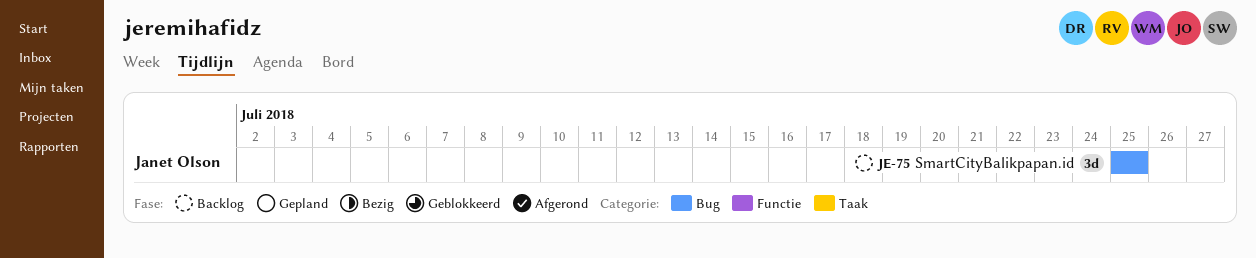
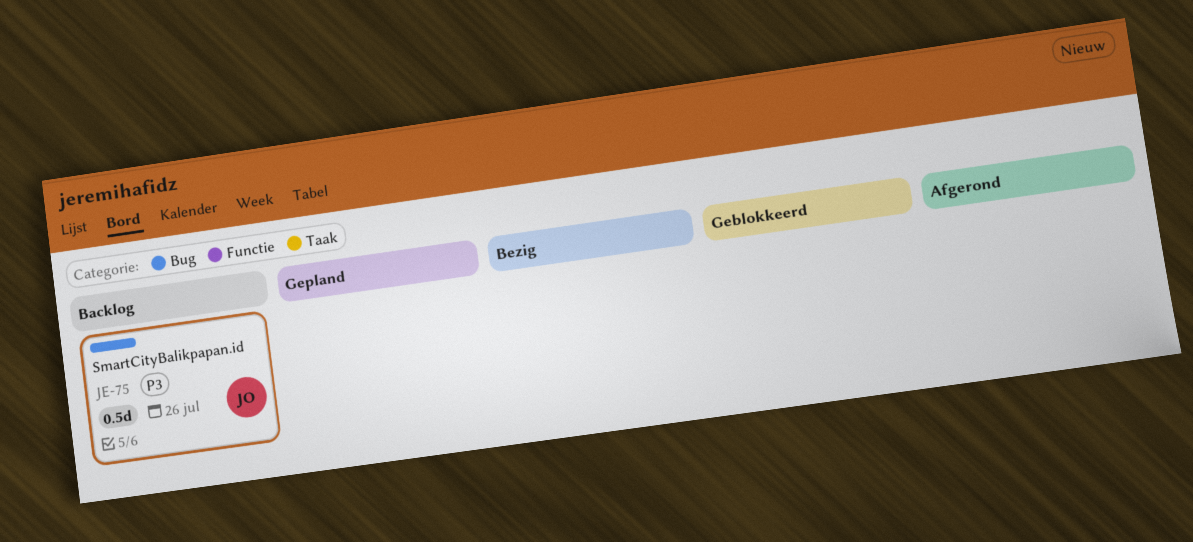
JE-75, estimate: 3d -> 0.5d
JE-75, due: Jul 25 -> Jul 26

